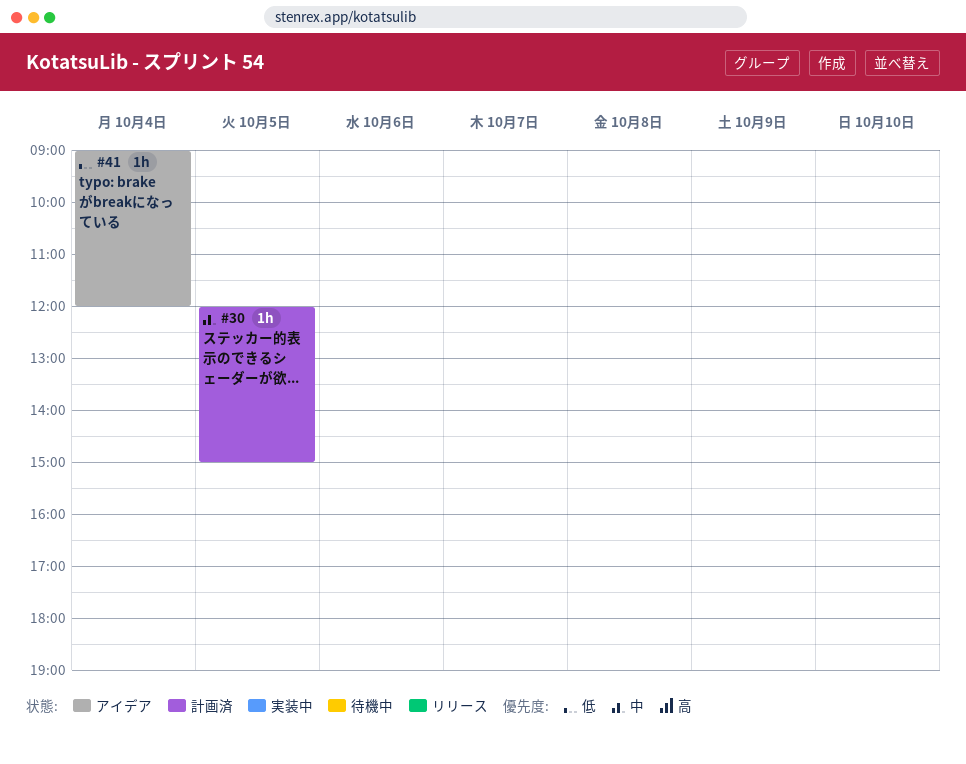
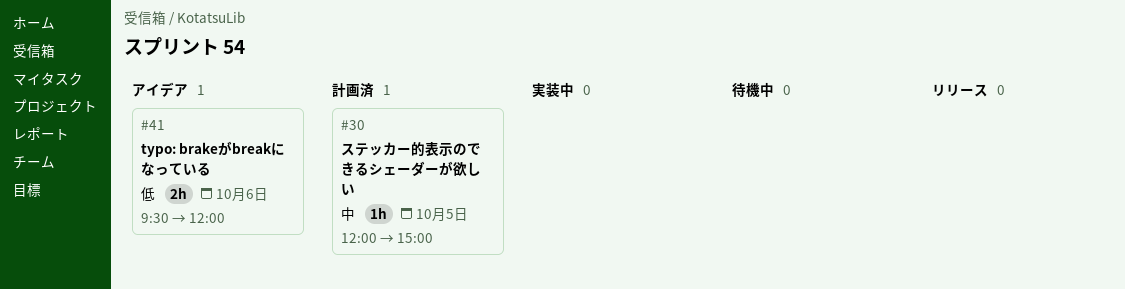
#41, estimate: 1h -> 2h
#41, day: Oct 4 -> Oct 6
#41, begins: 09:00 -> 09:30

